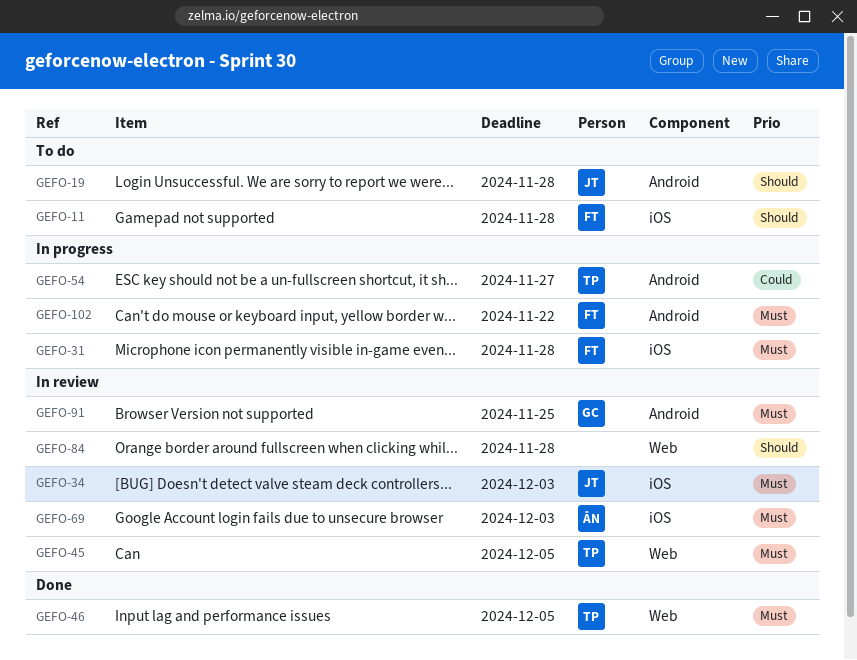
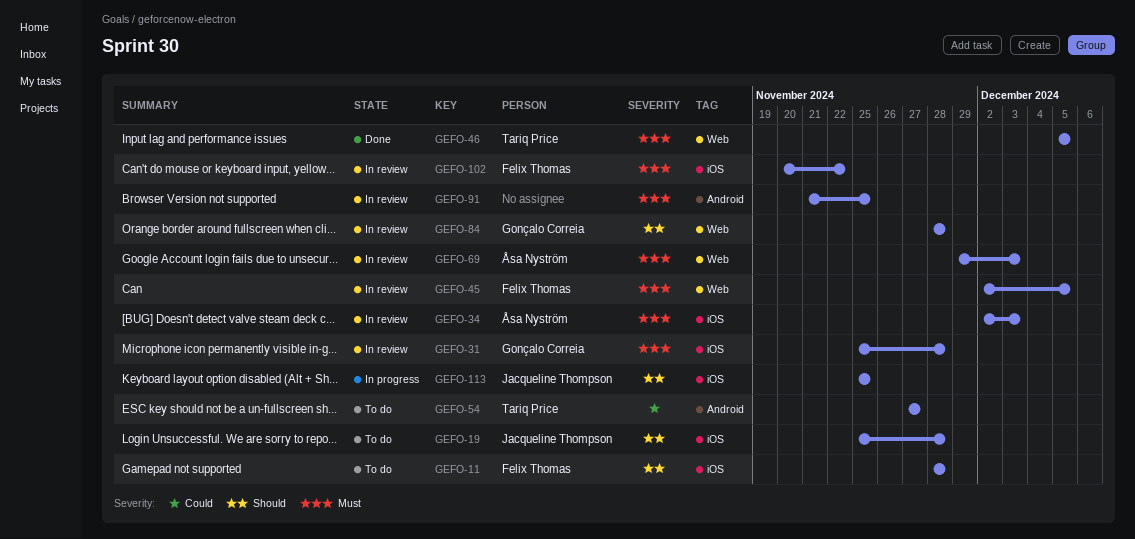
GEFO-19, label: Android -> iOS
GEFO-31, status: In progress -> In review
GEFO-31, owner: Felix Thomas -> Gonçalo Correia
GEFO-34, owner: Jacqueline Thompson -> Åsa Nyström
GEFO-45, owner: Tariq Price -> Felix Thomas
GEFO-54, status: In progress -> To do
GEFO-69, label: iOS -> Web
GEFO-84, owner: none -> Gonçalo Correia
GEFO-91, owner: Gonçalo Correia -> none
GEFO-102, status: In progress -> In review
GEFO-102, label: Android -> iOS
GEFO-113: none -> present

